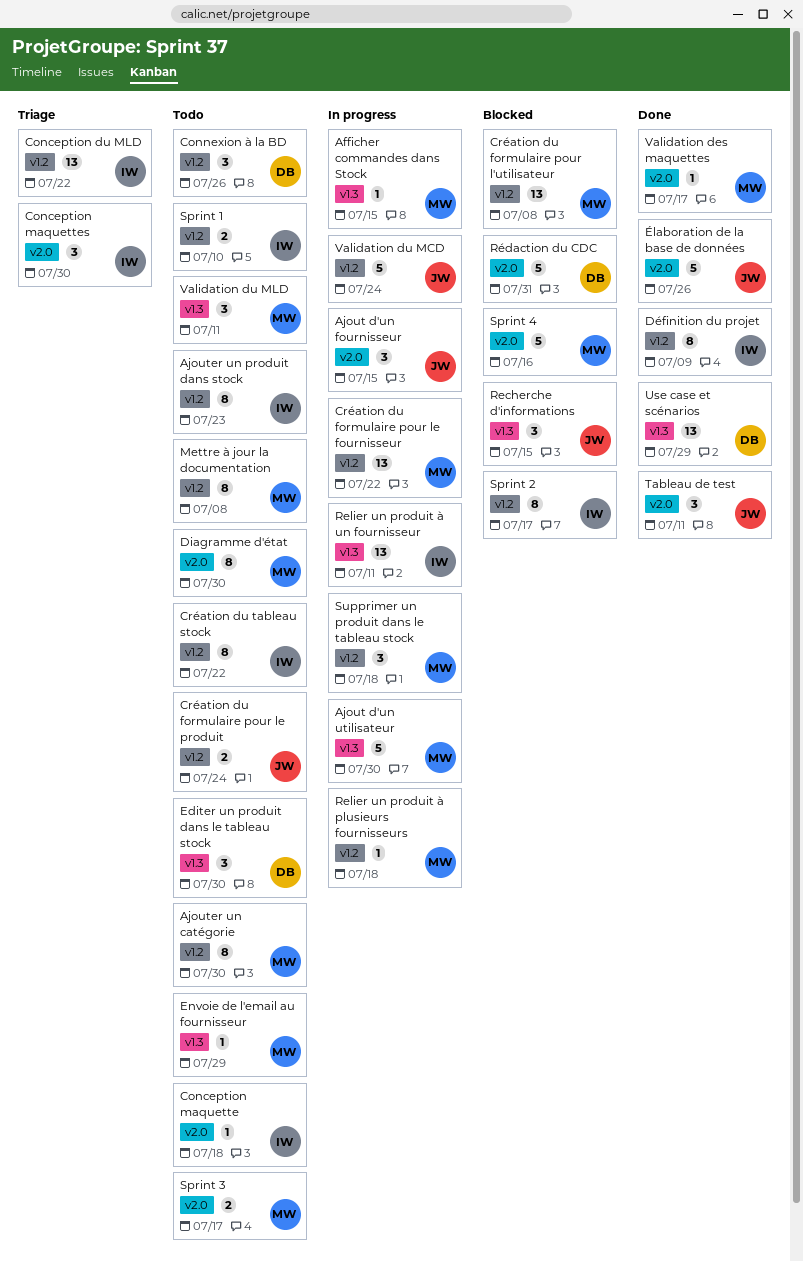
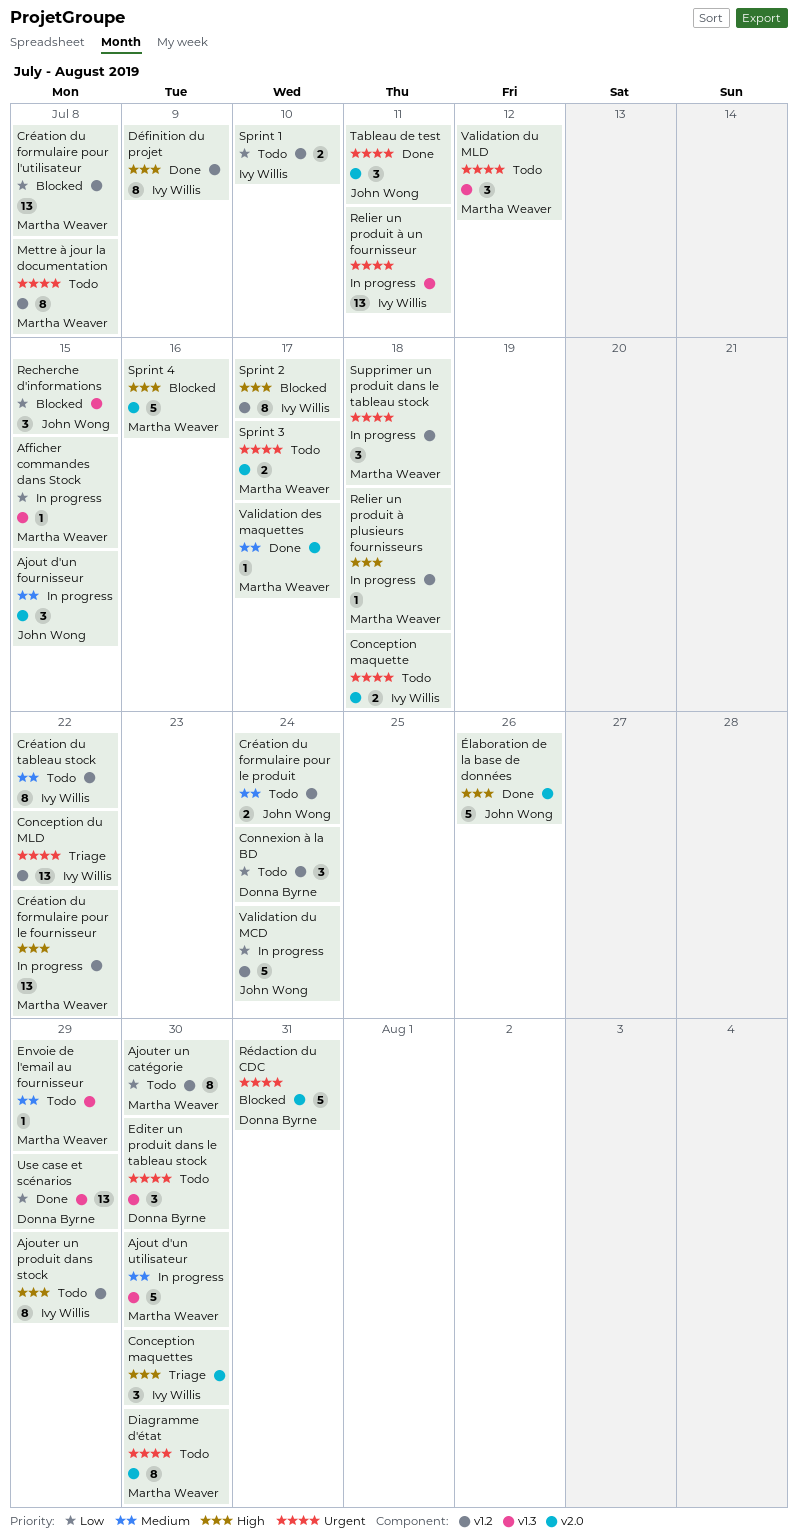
Ajouter un produit dans stock, due: Jul 23 -> Jul 29
Conception maquette, estimate: 1 -> 2
Connexion à la BD, due: Jul 26 -> Jul 24
Validation du MLD, due: Jul 11 -> Jul 12

